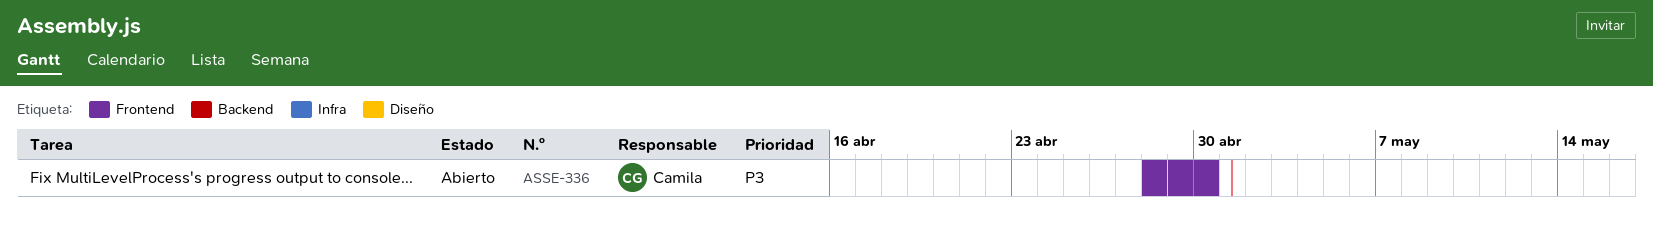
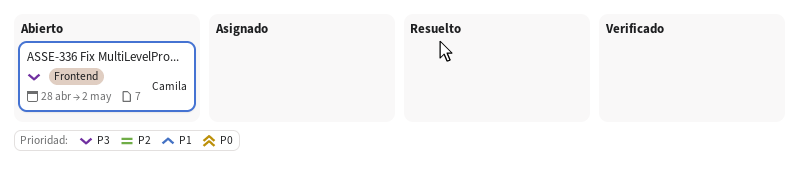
ASSE-336, due: Apr 30 -> May 2

